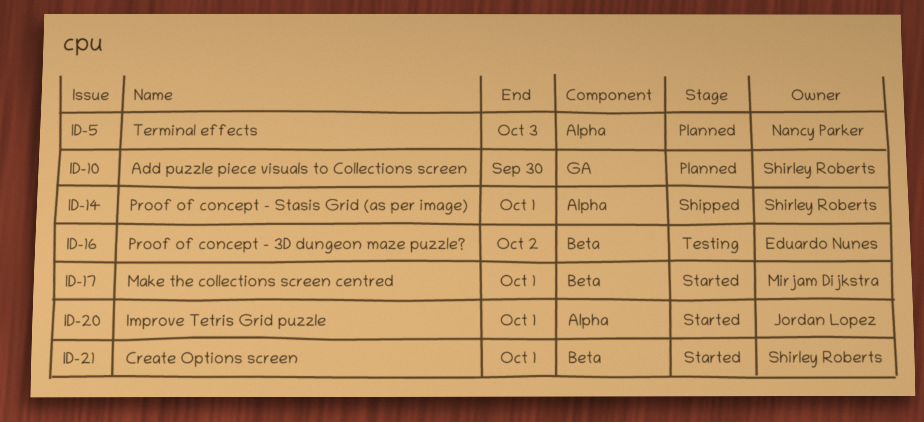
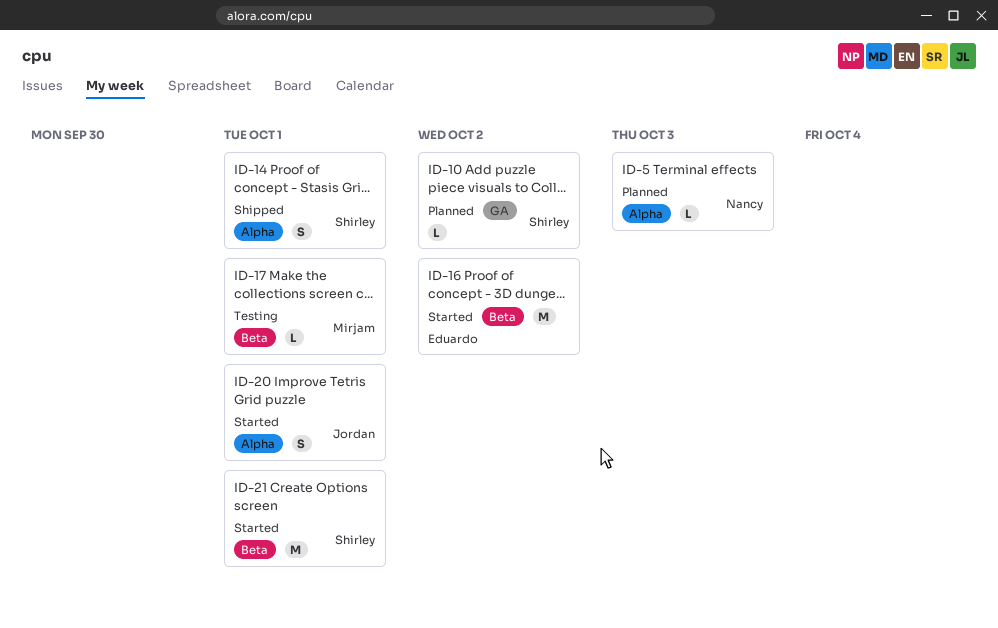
ID-10, due: Sep 30 -> Oct 2
ID-16, status: Testing -> Started
ID-17, status: Started -> Testing

